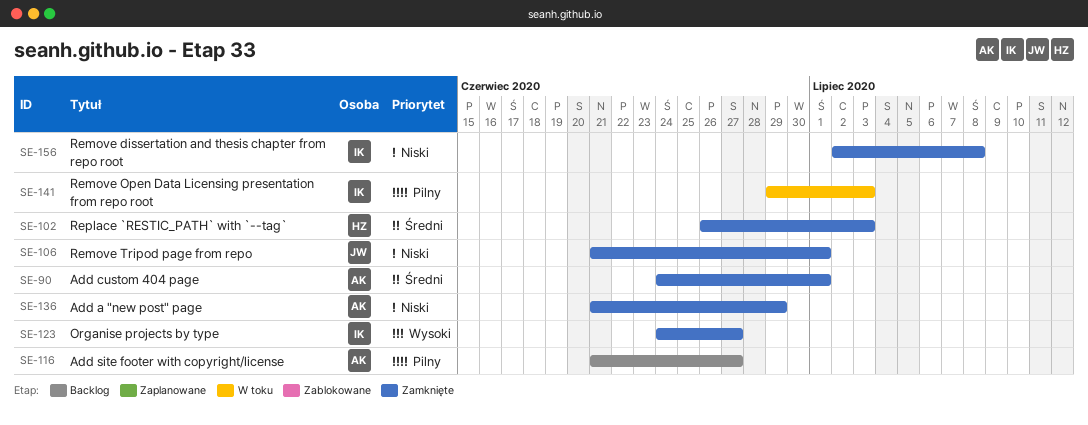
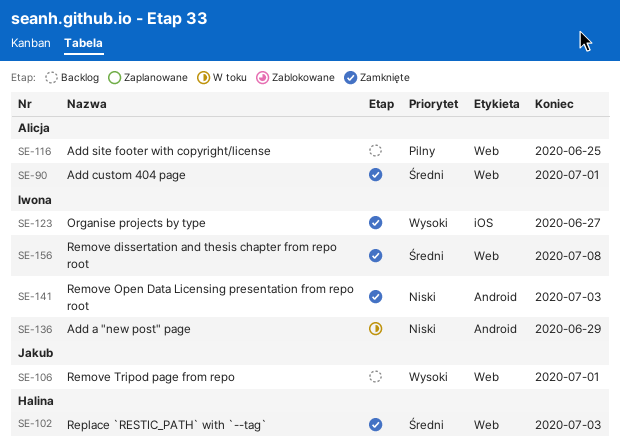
SE-106, status: Zamknięte -> Backlog
SE-106, priority: Niski -> Wysoki
SE-116, due: Jun 27 -> Jun 25
SE-136, status: Zamknięte -> W toku
SE-136, owner: Alicja -> Iwona
SE-141, status: W toku -> Zamknięte
SE-141, priority: Pilny -> Niski
SE-156, priority: Niski -> Średni

